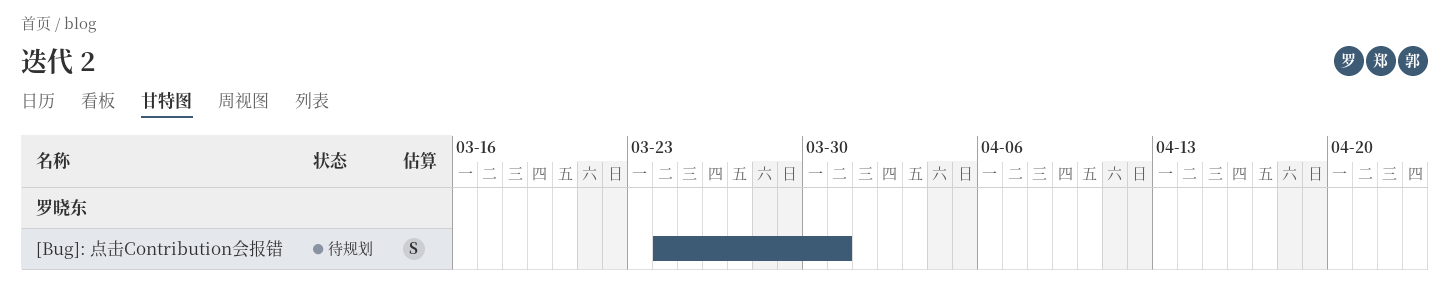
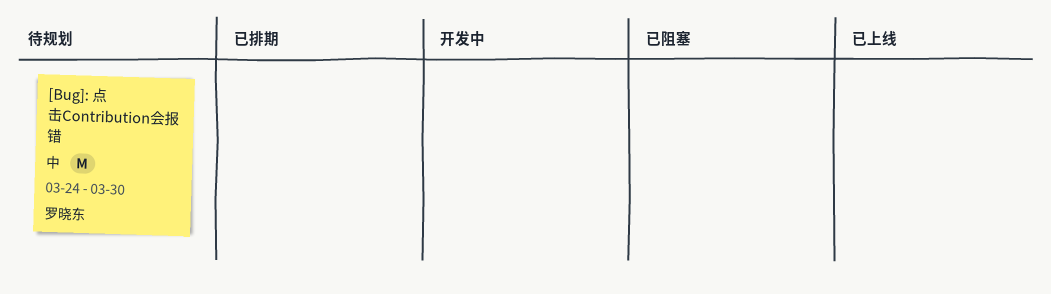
[Bug]: 点击Contribution会报错, estimate: S -> M
[Bug]: 点击Contribution会报错, due: Mar 31 -> Mar 30

